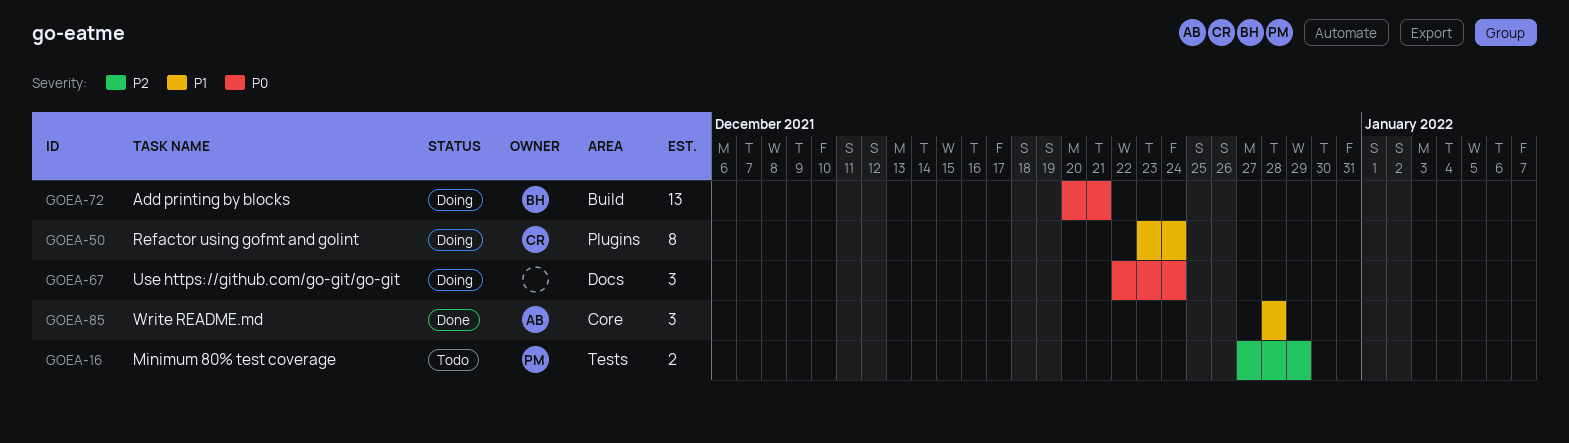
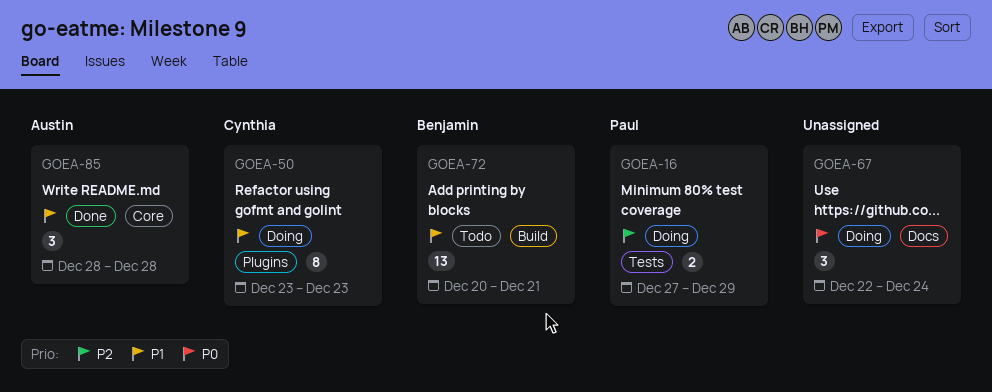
GOEA-16, status: Todo -> Doing
GOEA-50, due: Dec 24 -> Dec 23
GOEA-72, status: Doing -> Todo
GOEA-72, priority: P0 -> P1

